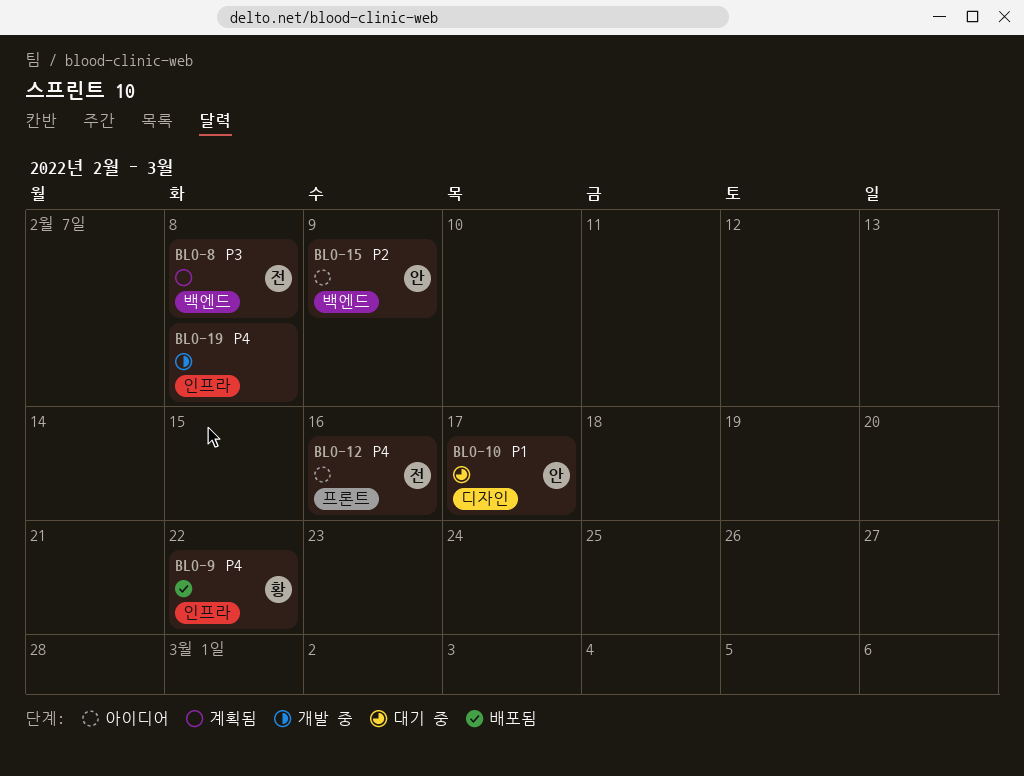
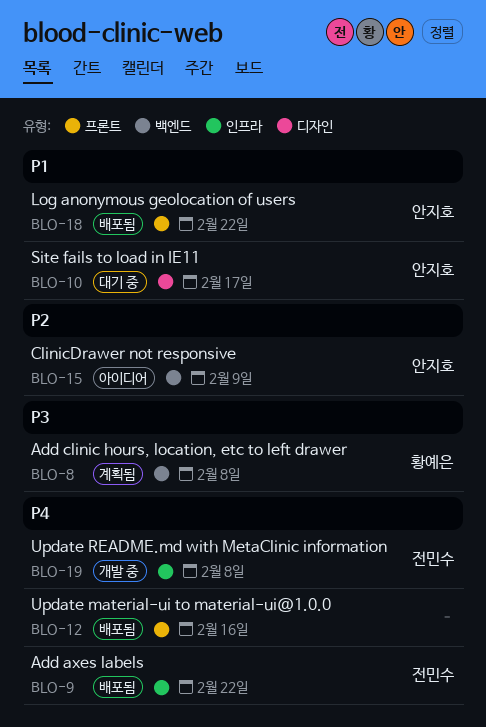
BLO-8, owner: 전민수 -> 황예은
BLO-9, owner: 황예은 -> 전민수
BLO-12, status: 아이디어 -> 배포됨
BLO-12, owner: 전민수 -> none
BLO-18: none -> present
BLO-19, owner: none -> 전민수

